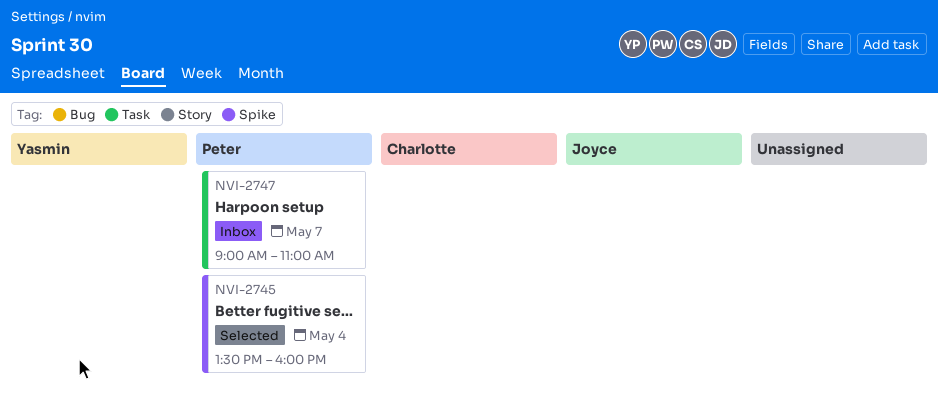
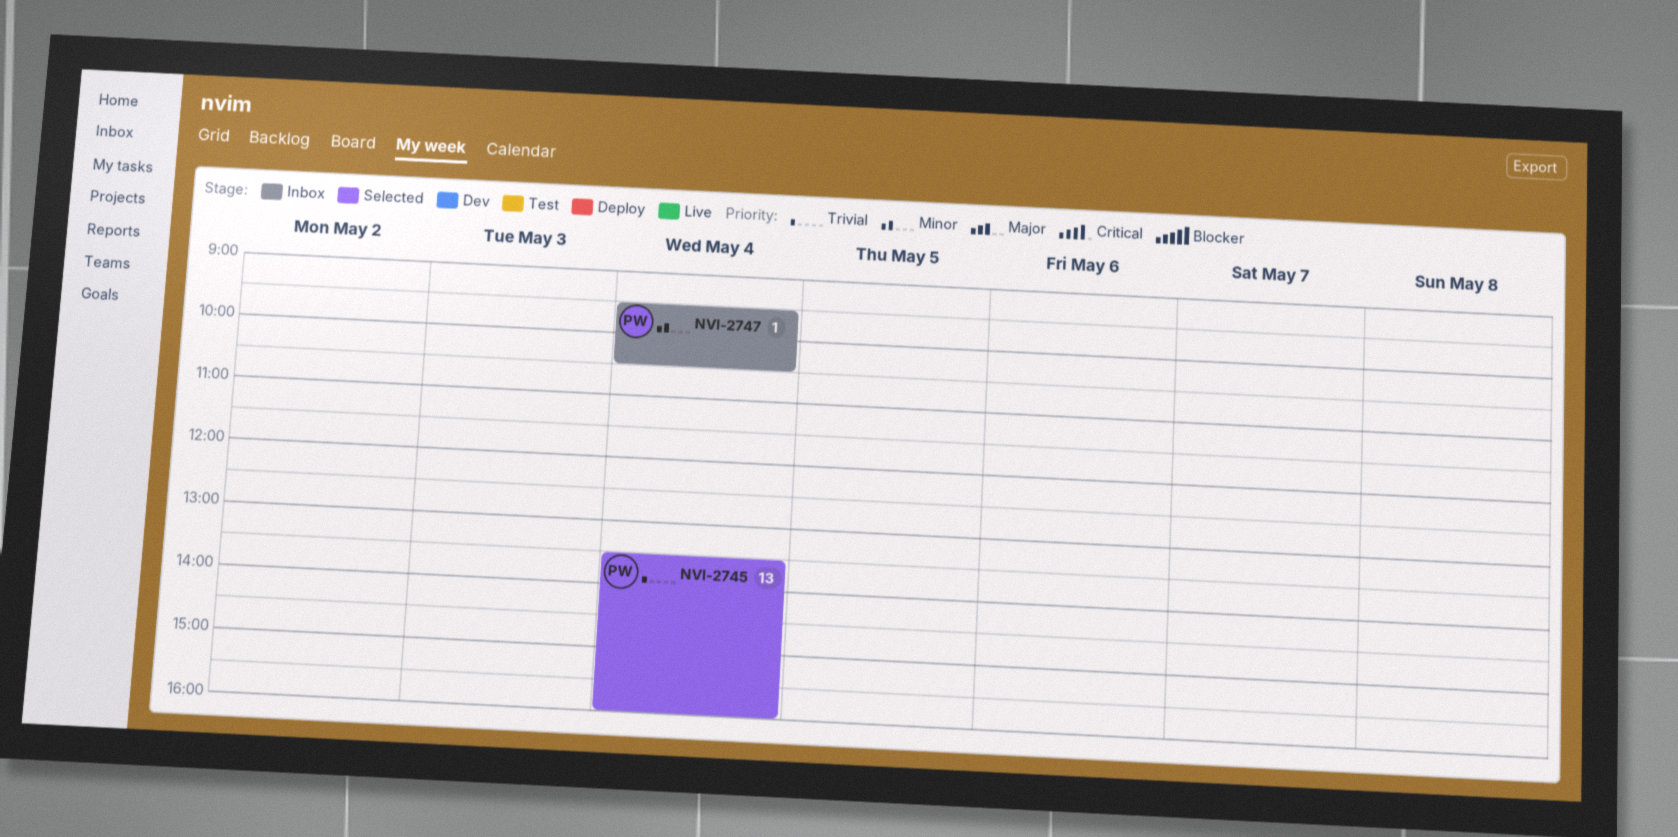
NVI-2747, day: May 7 -> May 4
NVI-2747, begins: 09:00 -> 09:30
NVI-2747, ends: 11:00 -> 10:30

